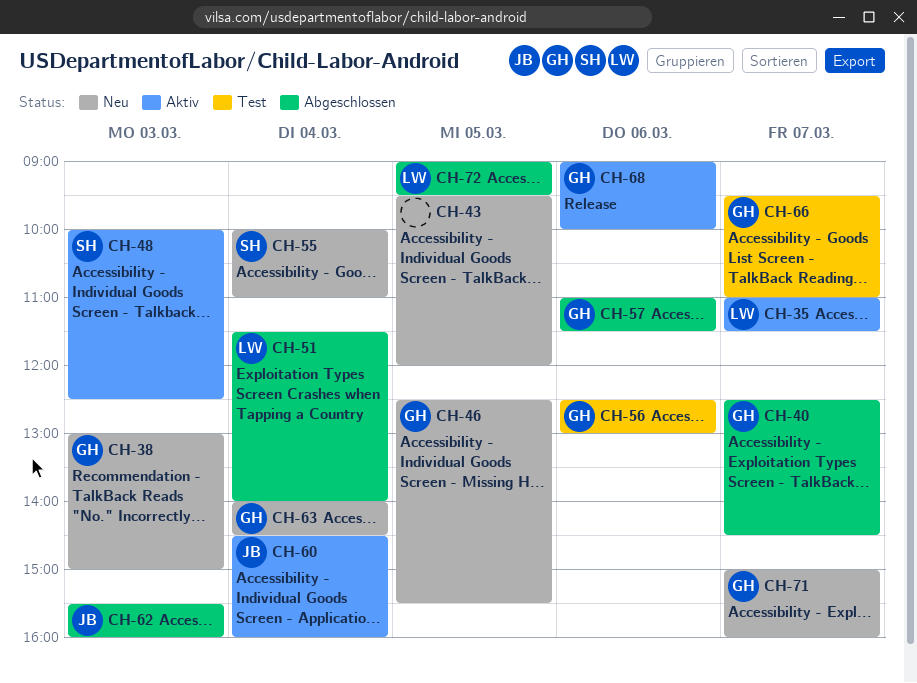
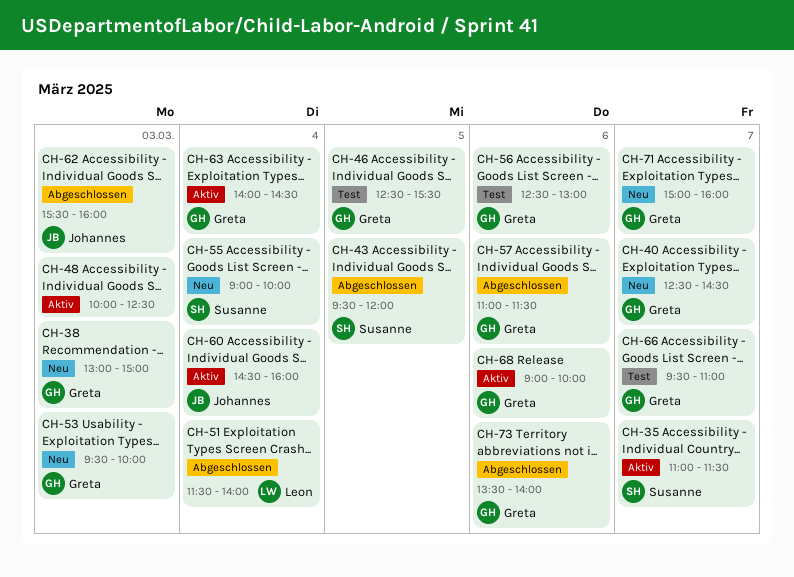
CH-35, owner: Leon -> Susanne
CH-40, status: Abgeschlossen -> Neu
CH-43, status: Neu -> Abgeschlossen
CH-43, owner: none -> Susanne
CH-46, status: Neu -> Test
CH-48, owner: Susanne -> none
CH-53: none -> present
CH-55, begins: 10:00 -> 09:00
CH-55, ends: 11:00 -> 10:00
CH-63, status: Neu -> Aktiv
CH-72: present -> none
CH-73: none -> present

